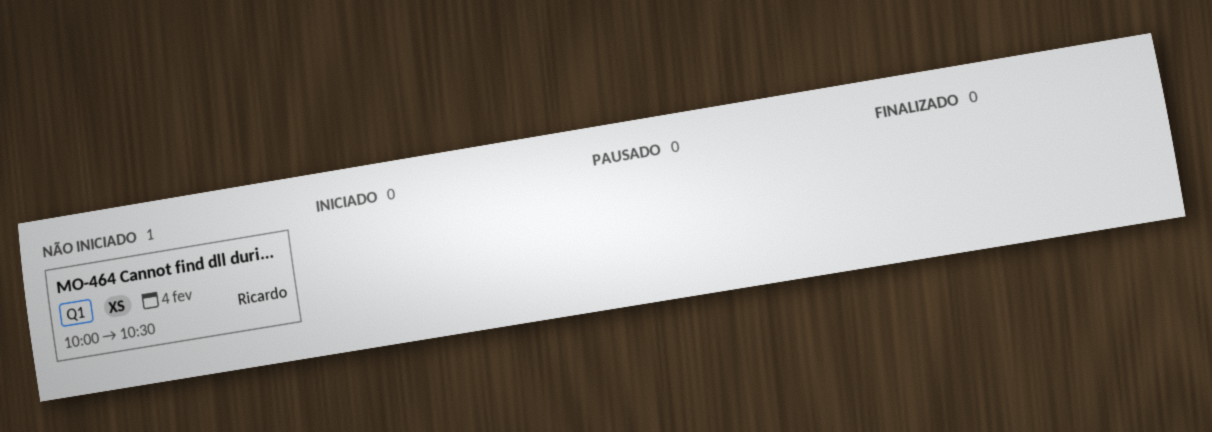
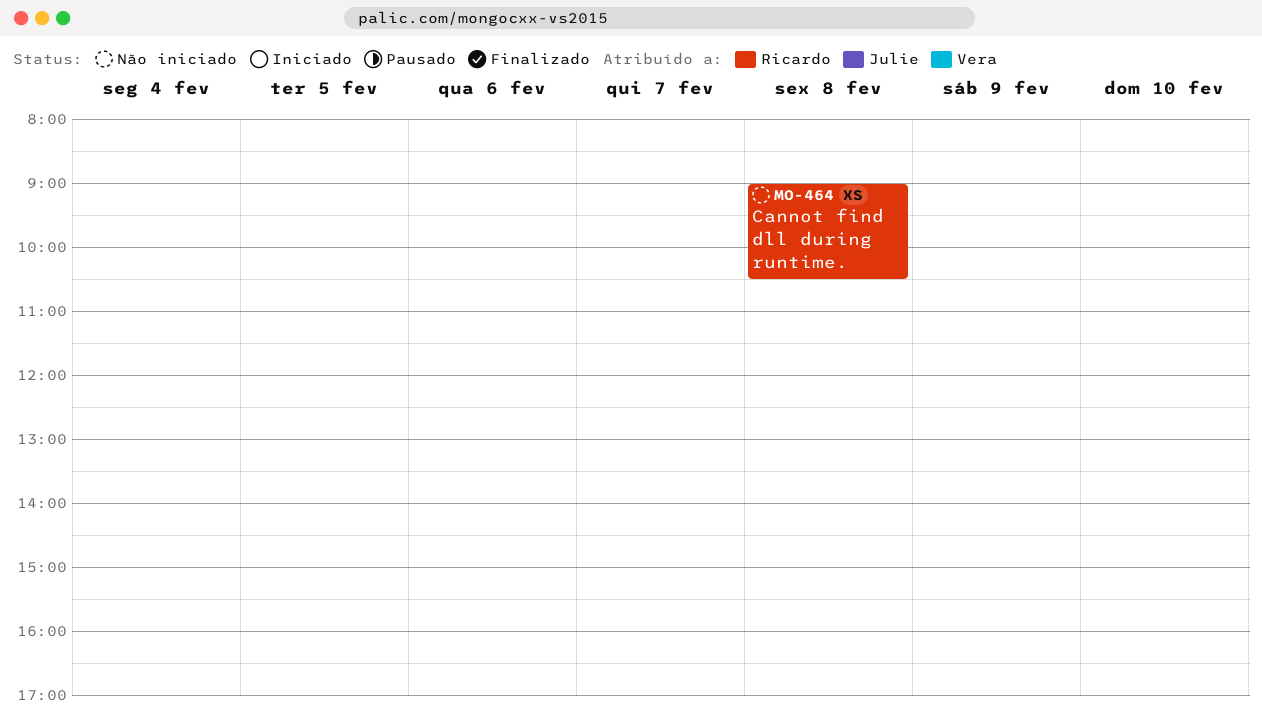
MO-464, day: Feb 4 -> Feb 8
MO-464, begins: 10:00 -> 09:00

